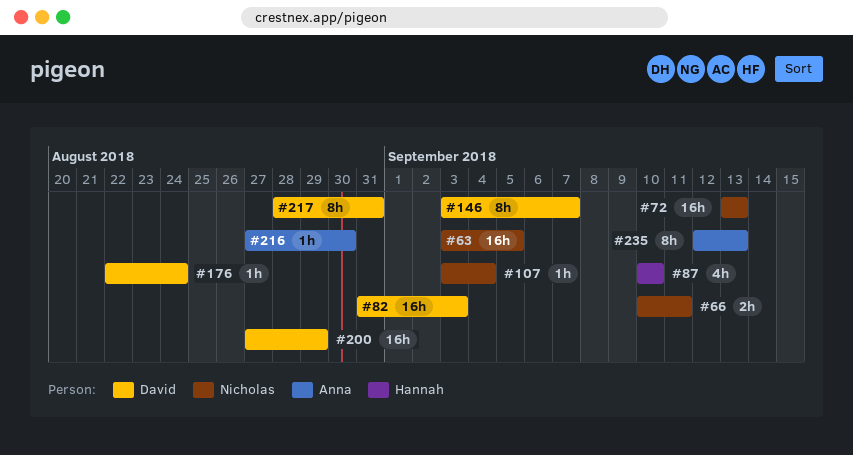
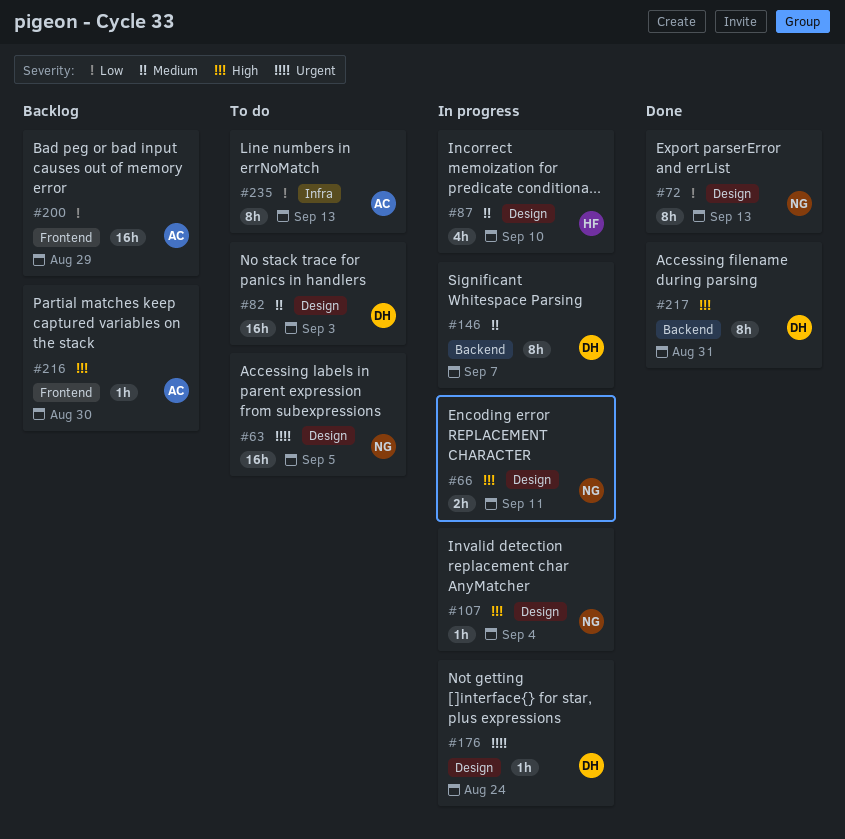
#72, estimate: 16h -> 8h
#200, owner: David -> Anna

